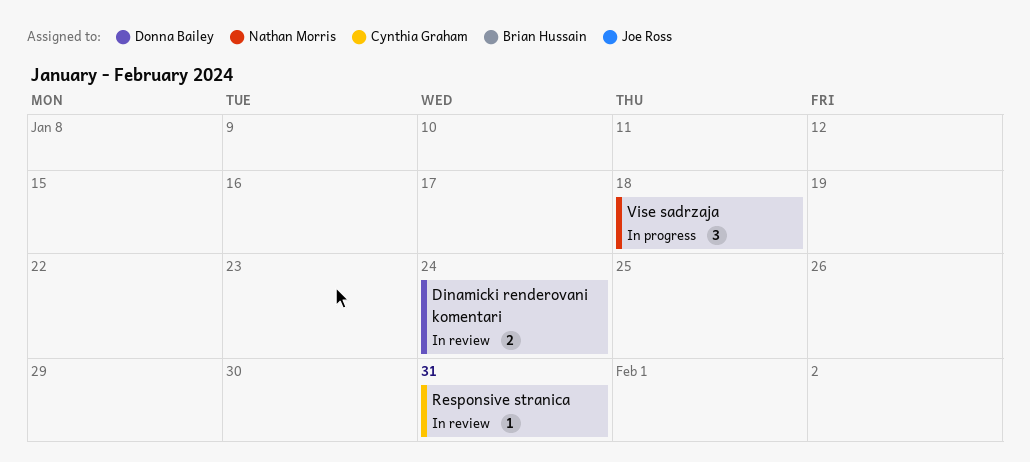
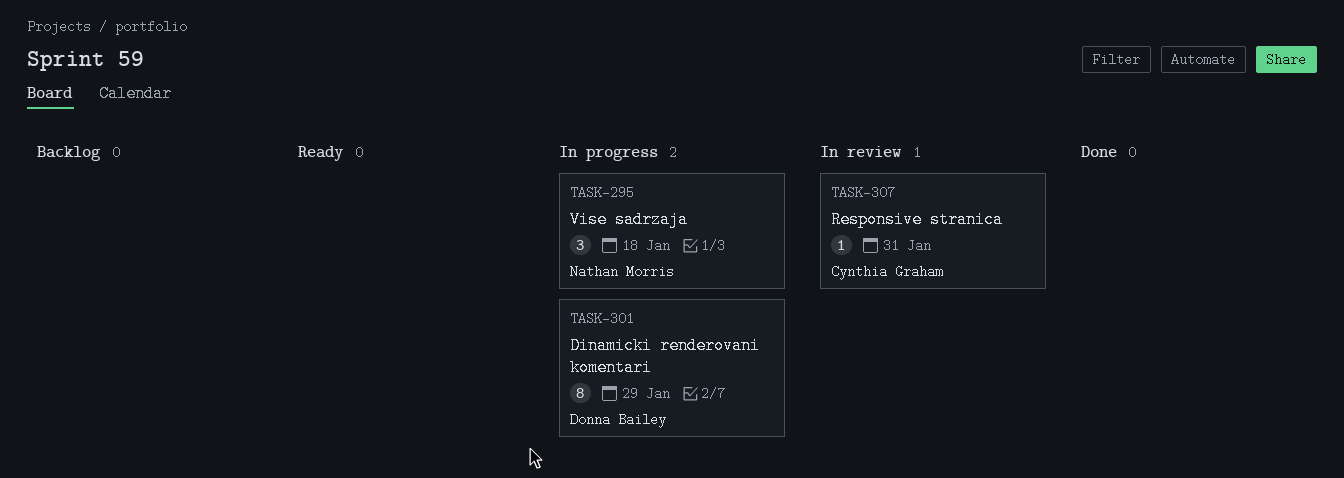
Dinamicki renderovani komentari, status: In review -> In progress
Dinamicki renderovani komentari, estimate: 2 -> 8
Dinamicki renderovani komentari, due: Jan 24 -> Jan 29

